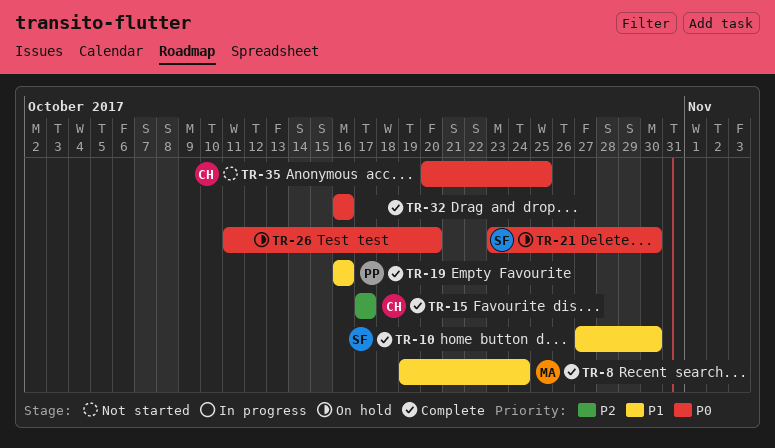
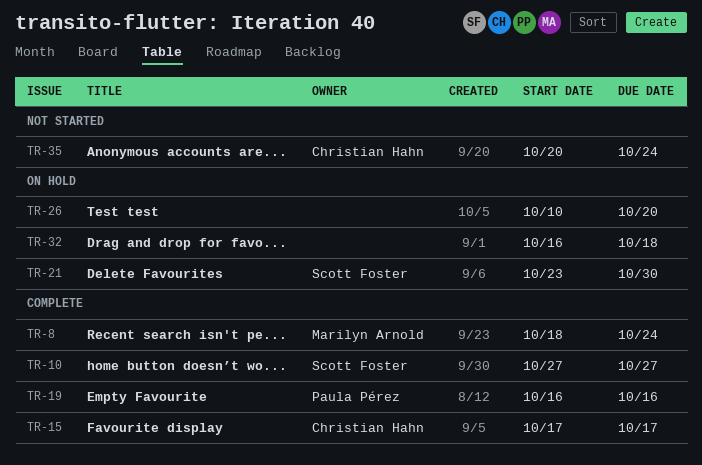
TR-8, start: Oct 19 -> Oct 18
TR-10, due: Oct 30 -> Oct 27
TR-26, start: Oct 11 -> Oct 10
TR-32, status: Complete -> On hold
TR-32, due: Oct 16 -> Oct 18
TR-35, due: Oct 25 -> Oct 24

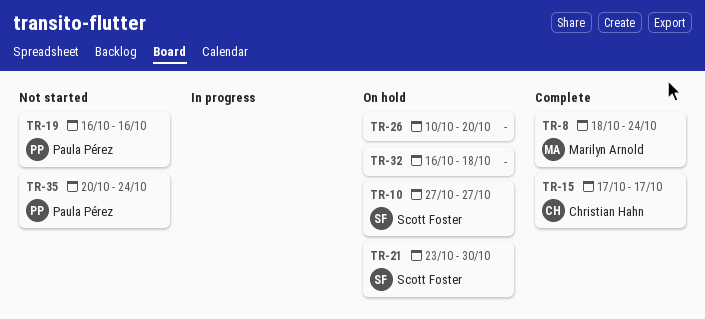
TR-10, status: Complete -> On hold
TR-19, status: Complete -> Not started
TR-35, owner: Christian Hahn -> Paula Pérez

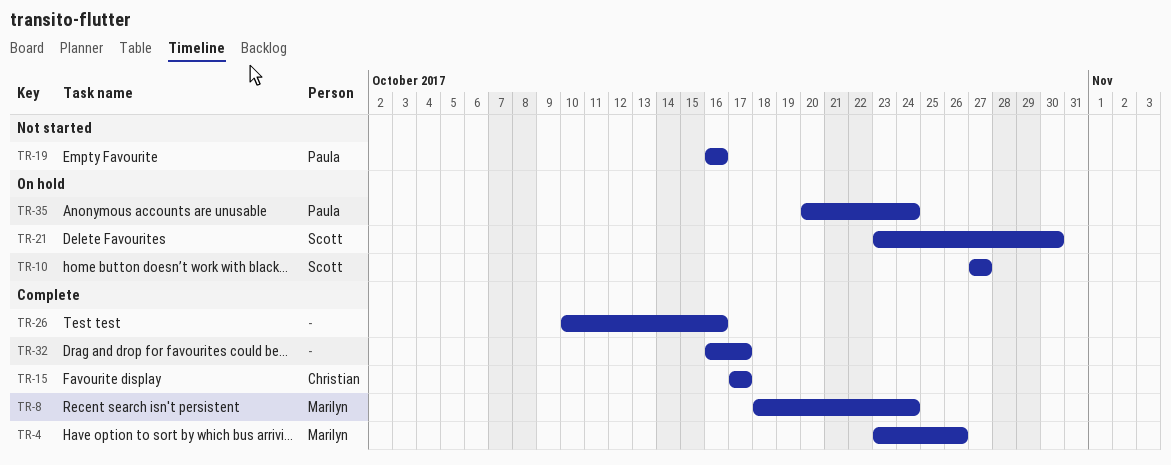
TR-4: none -> present
TR-26, status: On hold -> Complete
TR-26, due: Oct 20 -> Oct 16
TR-32, status: On hold -> Complete
TR-32, due: Oct 18 -> Oct 17
TR-35, status: Not started -> On hold

